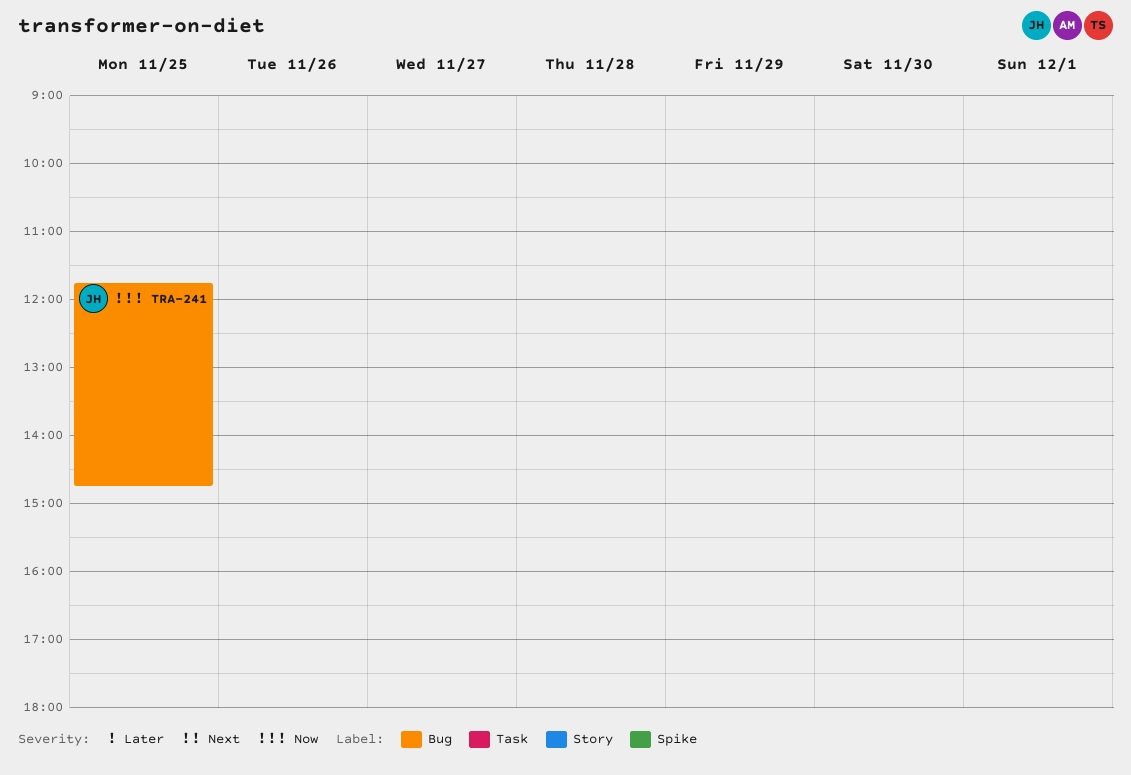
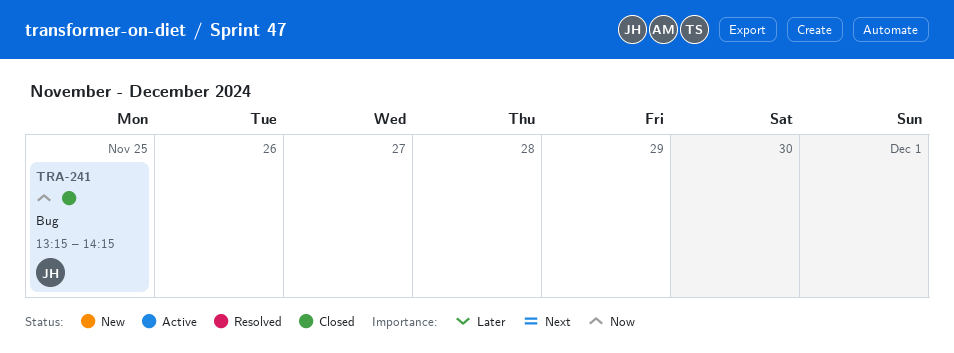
TRA-241, begins: 11:45 -> 13:15
TRA-241, ends: 14:45 -> 14:15

